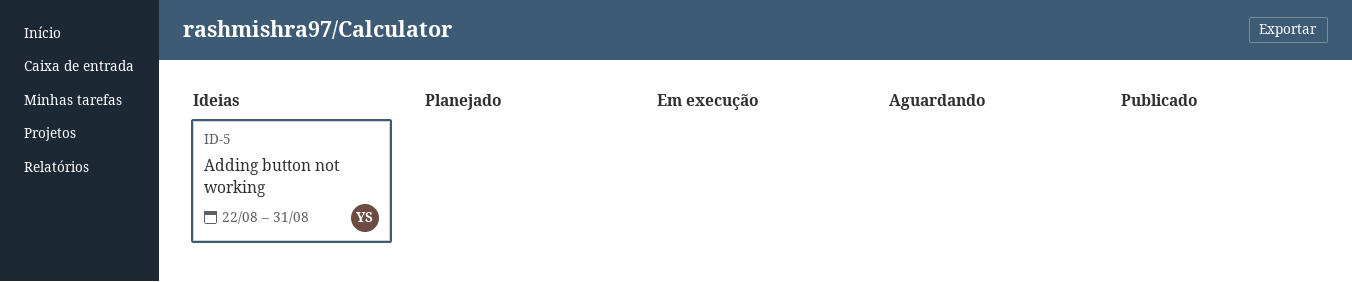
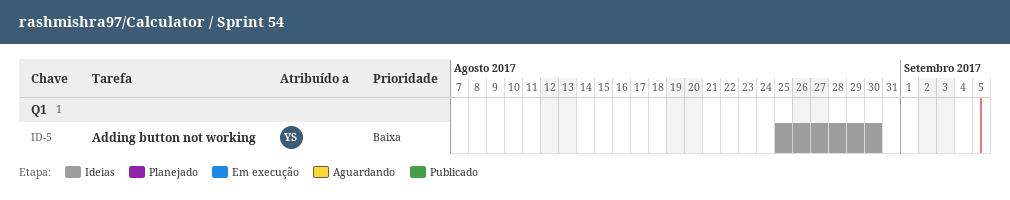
ID-5, start: Aug 22 -> Aug 25
ID-5, due: Aug 31 -> Aug 30

